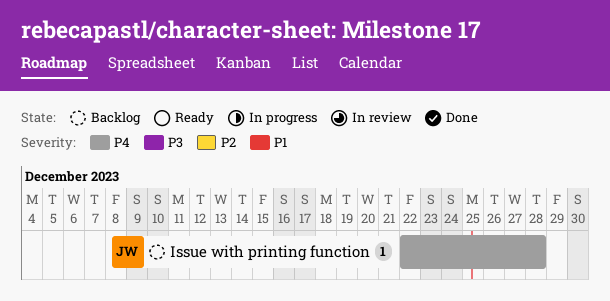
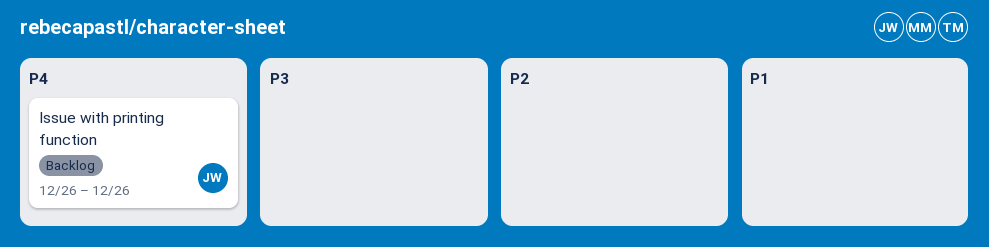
Issue with printing function, start: Dec 22 -> Dec 26
Issue with printing function, due: Dec 28 -> Dec 26

